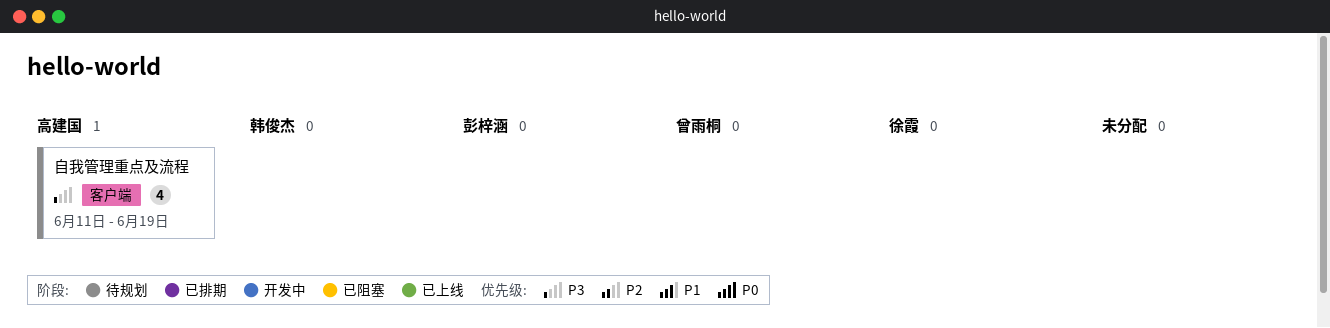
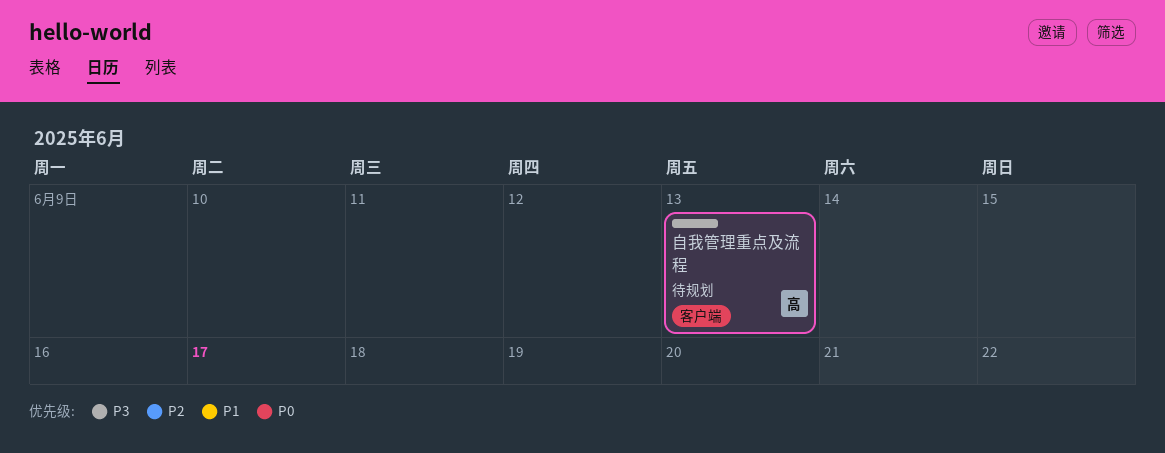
自我管理重点及流程, due: Jun 19 -> Jun 13

